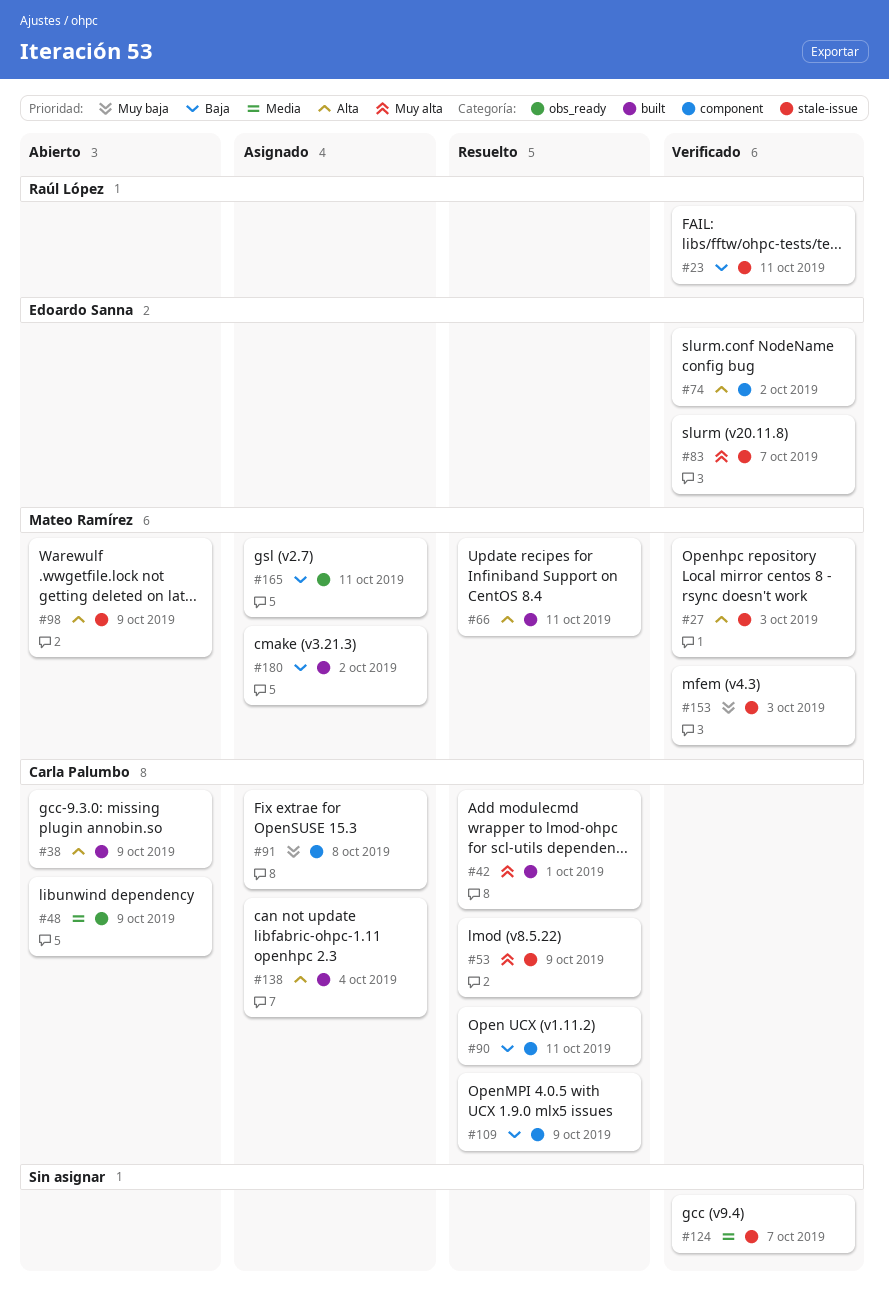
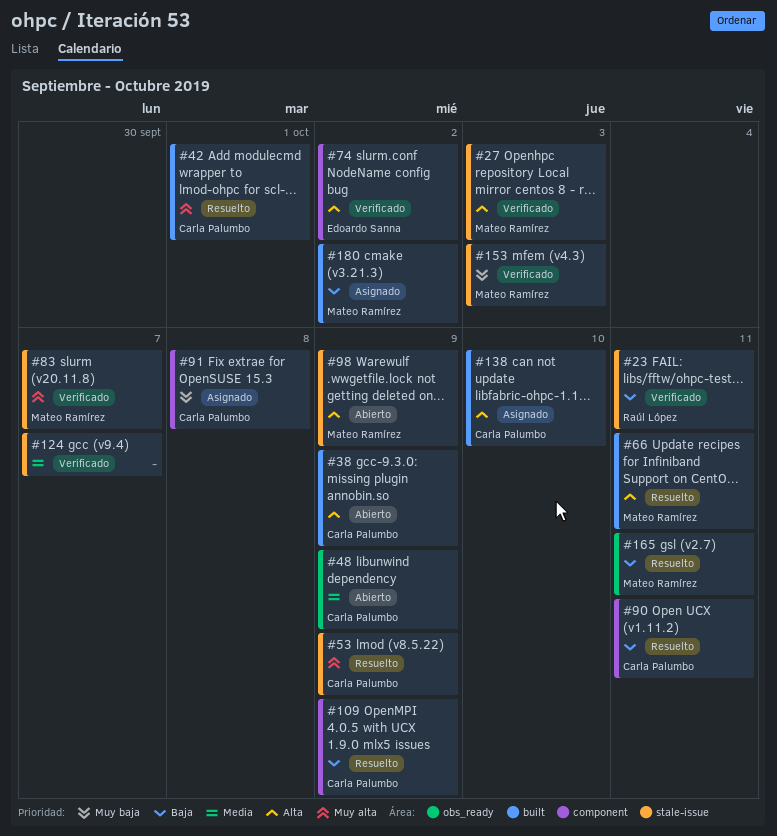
#83, owner: Edoardo Sanna -> Mateo Ramírez
#138, due: Oct 4 -> Oct 10
#165, status: Asignado -> Resuelto

